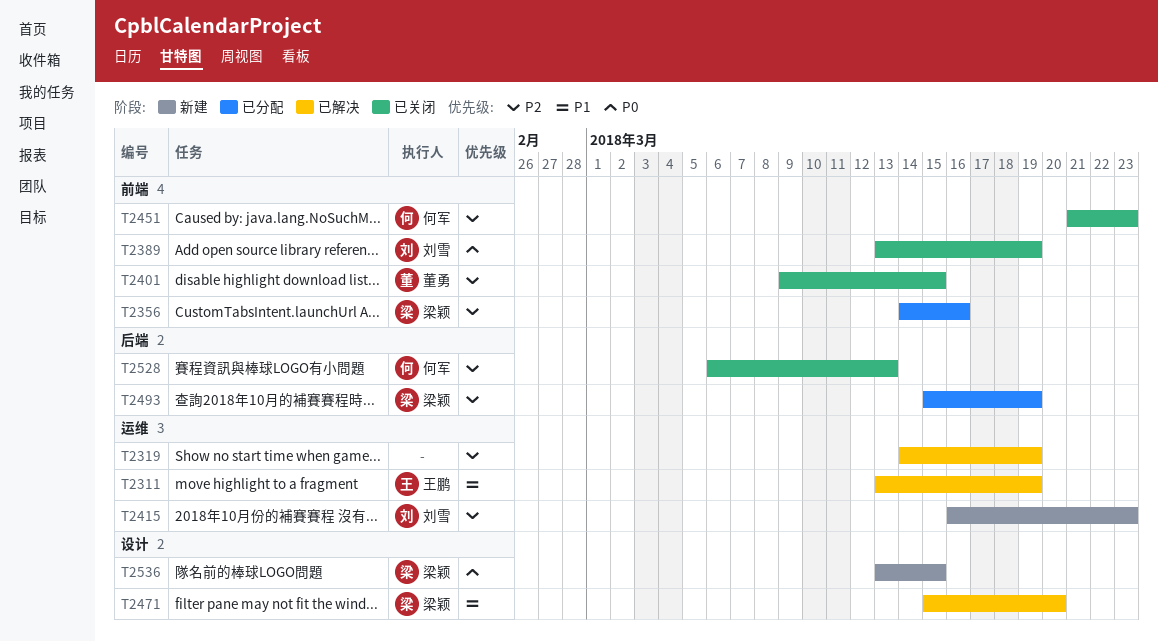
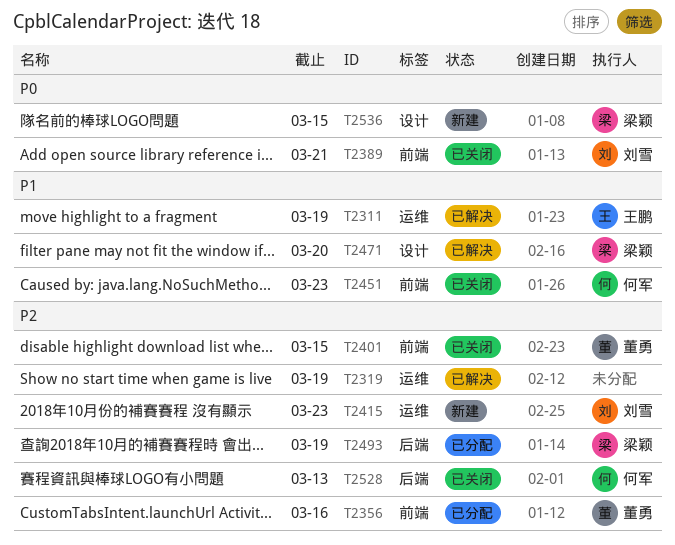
T2356, owner: 梁颖 -> 董勇
T2389, due: Mar 19 -> Mar 21
T2451, priority: P2 -> P1

